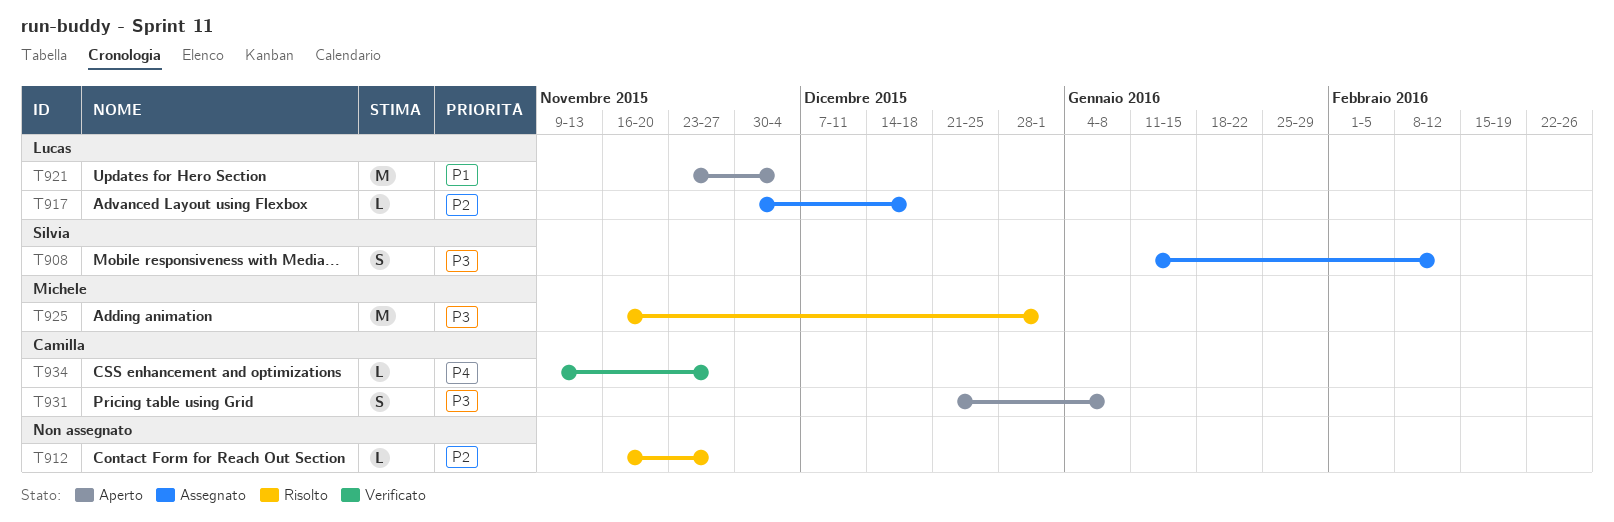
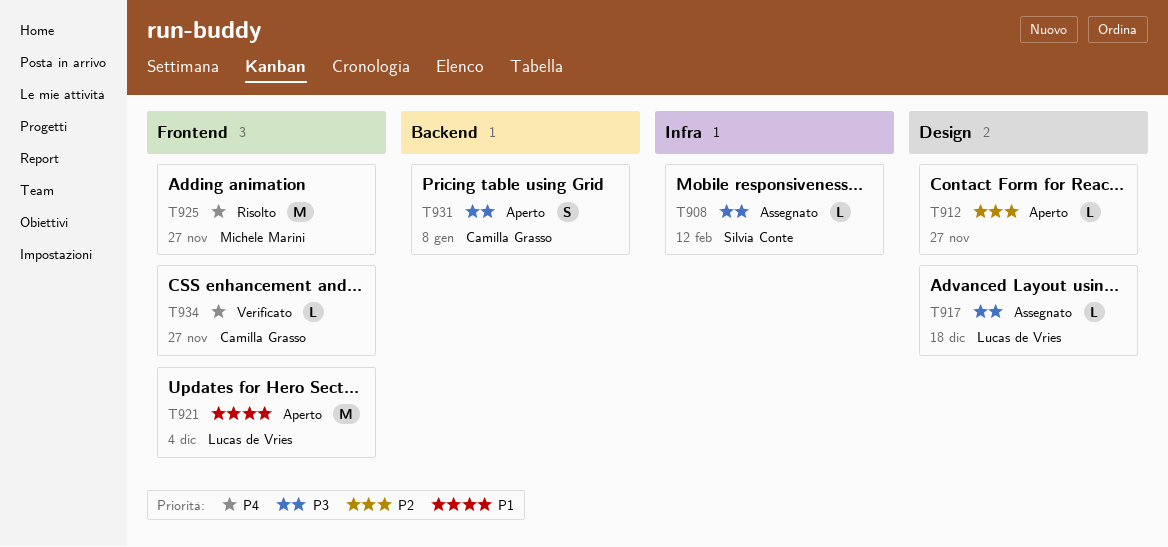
T908, estimate: S -> L
T912, status: Risolto -> Aperto
T917, priority: P2 -> P3
T925, priority: P3 -> P4
T925, due: Jan 1 -> Nov 27

